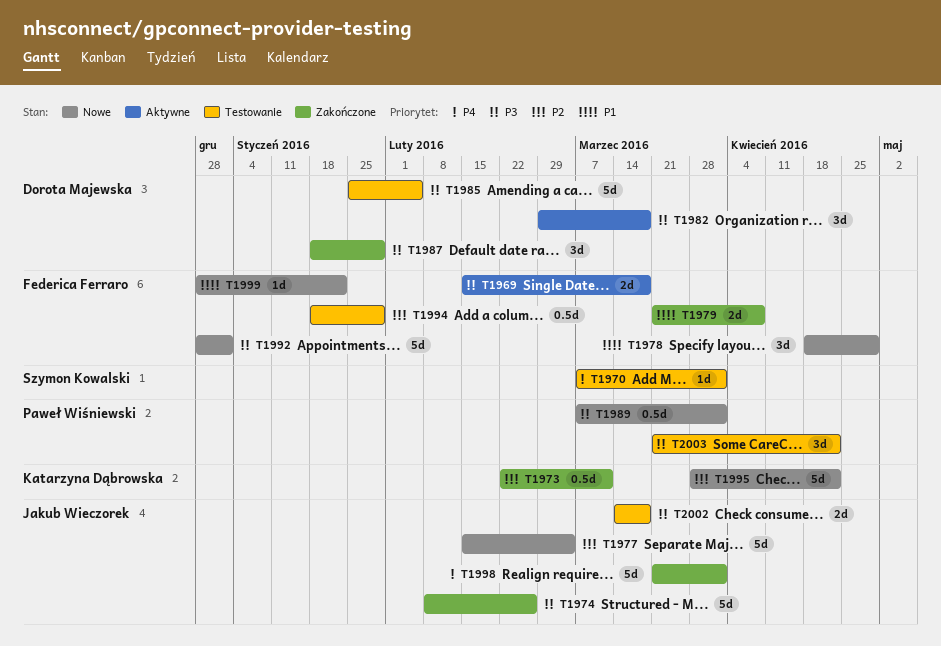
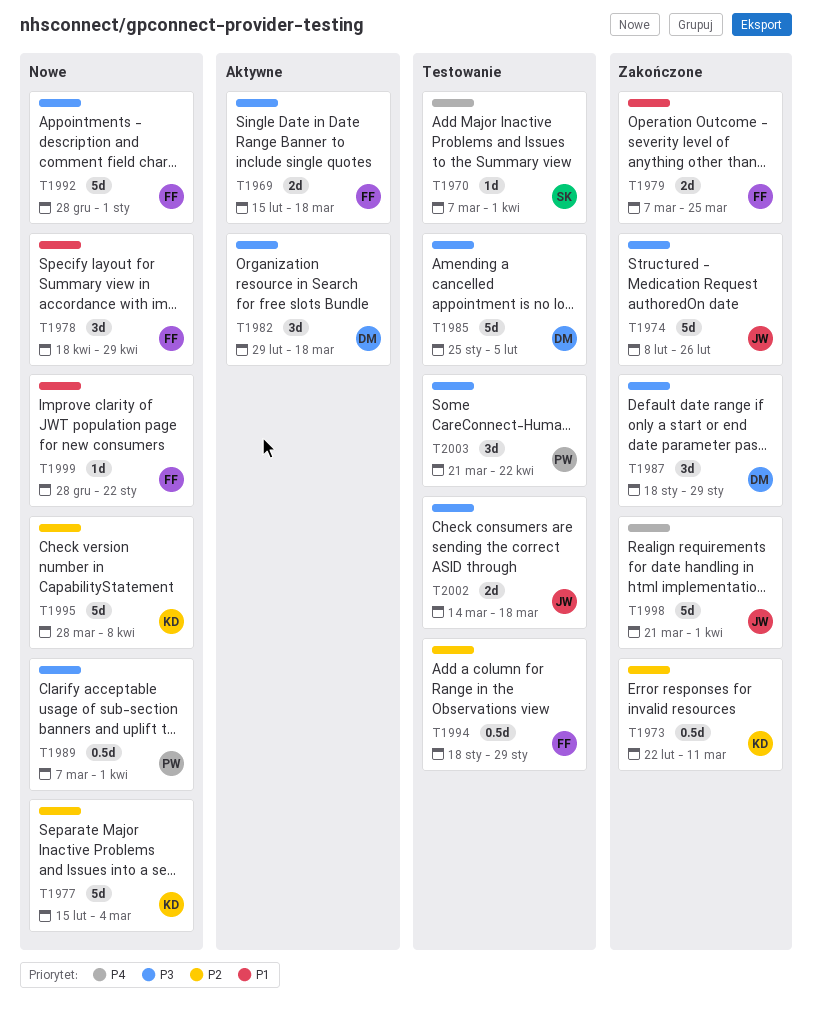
T1977, owner: Jakub Wieczorek -> Katarzyna Dąbrowska
T1979, start: Mar 21 -> Mar 7
T1979, due: Apr 8 -> Mar 25
T1995, due: Apr 22 -> Apr 8

